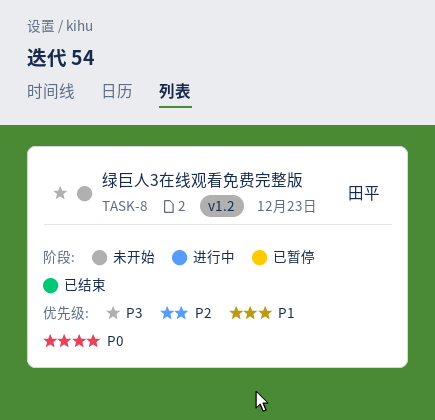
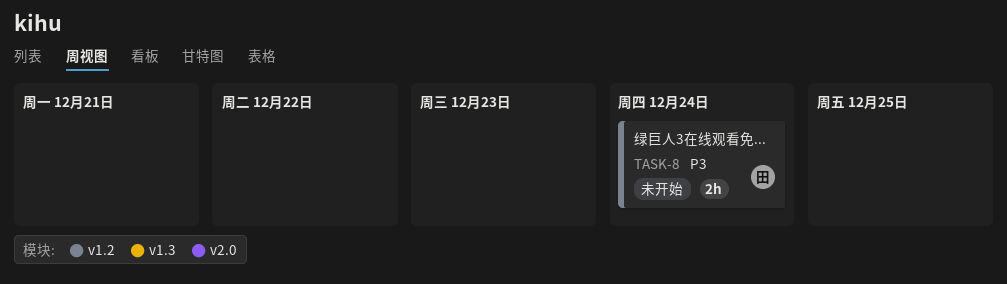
TASK-8, due: Dec 23 -> Dec 24

